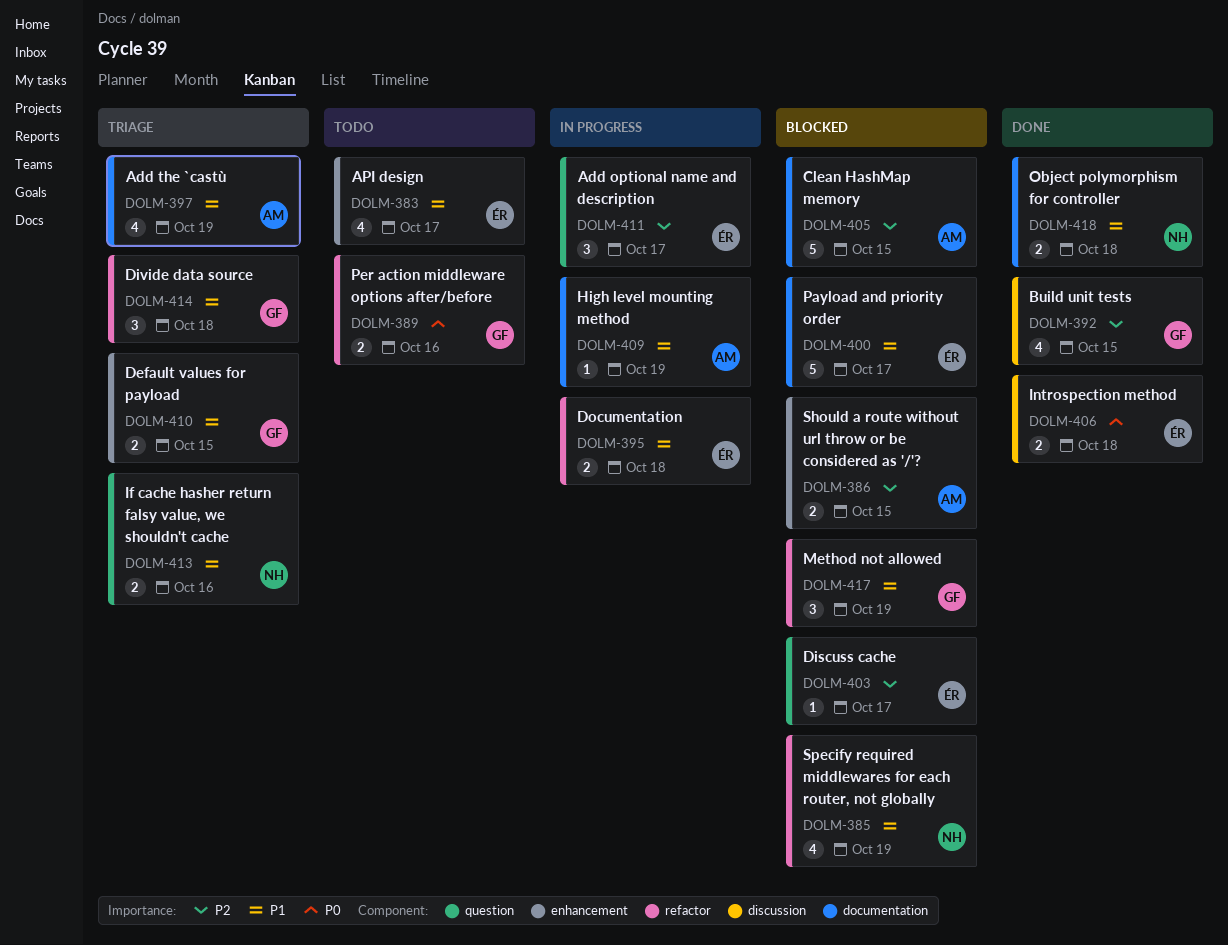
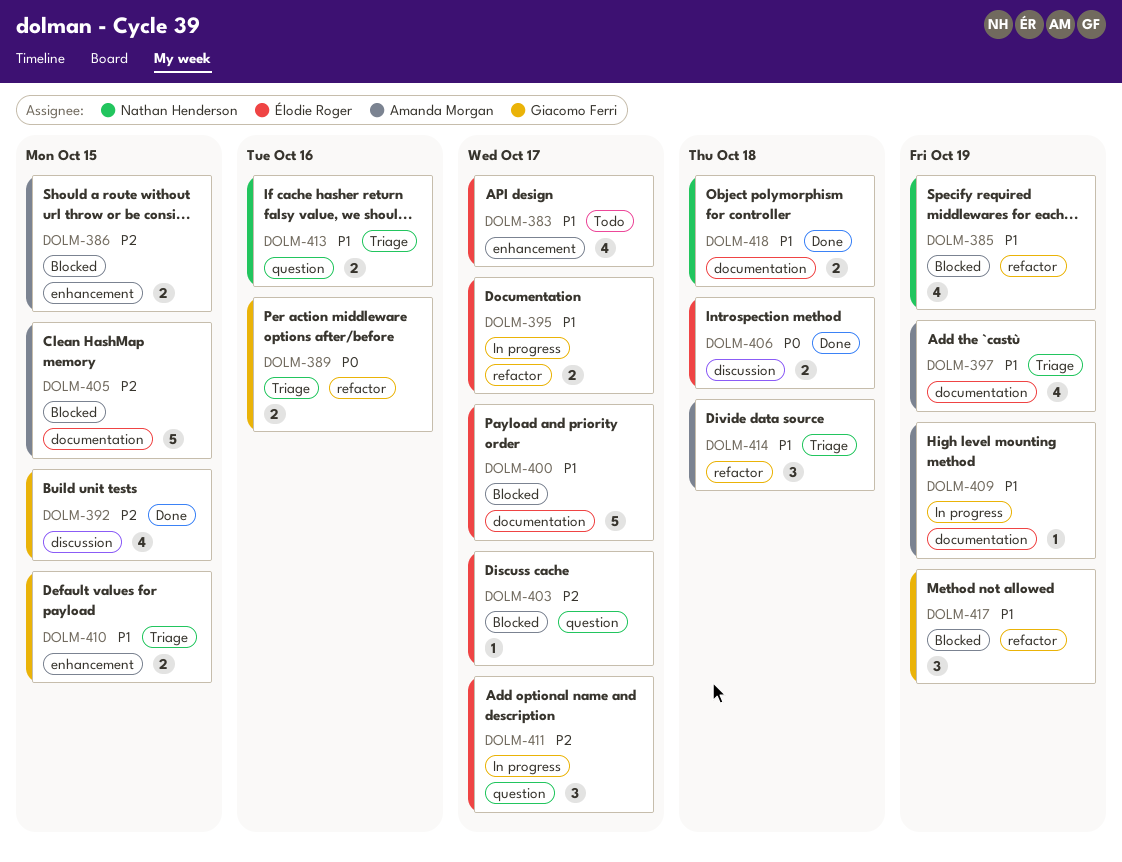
DOLM-389, status: Todo -> Triage
DOLM-395, due: Oct 18 -> Oct 17
DOLM-414, owner: Giacomo Ferri -> Amanda Morgan

